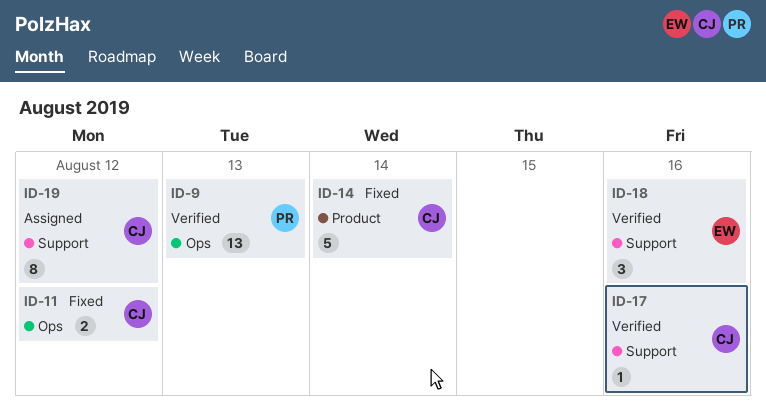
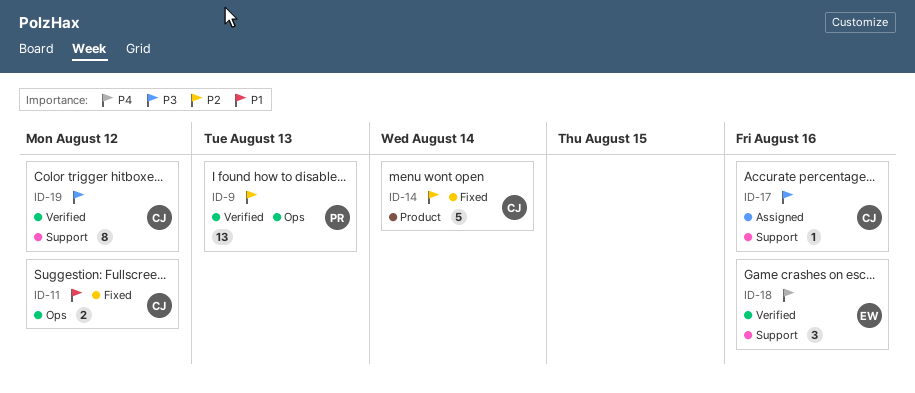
ID-17, status: Verified -> Assigned
ID-19, status: Assigned -> Verified

